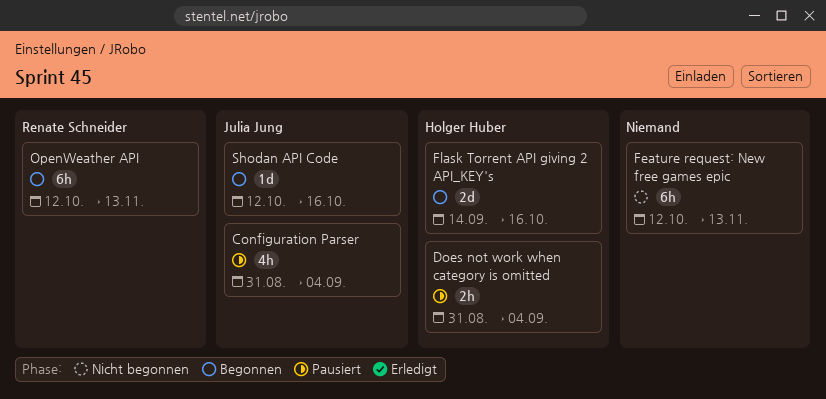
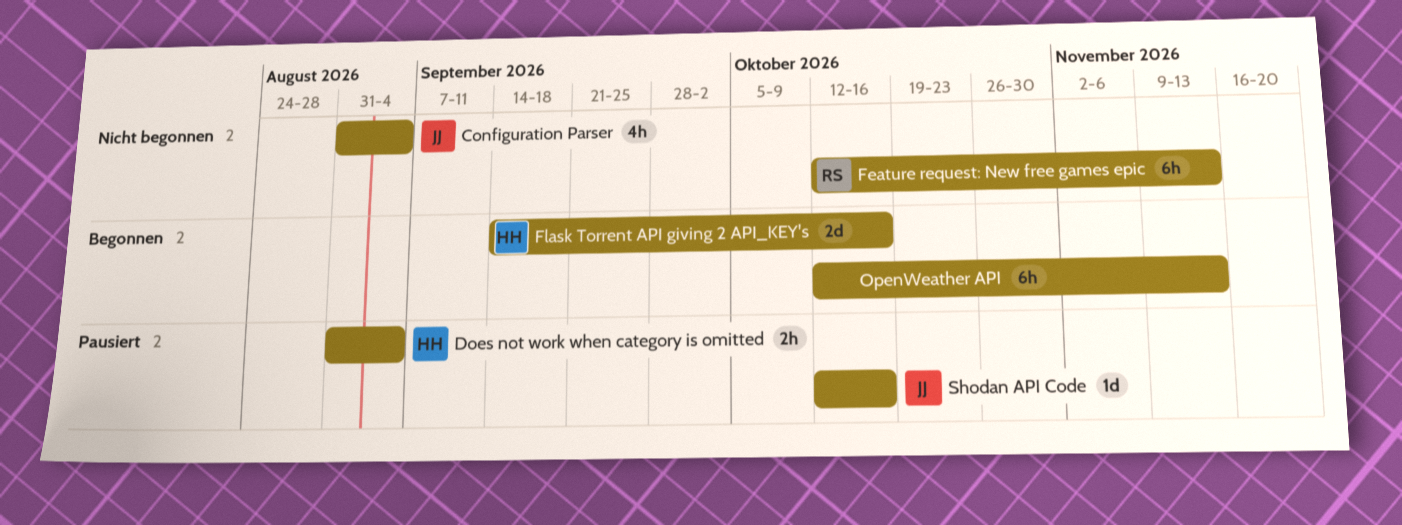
Configuration Parser, status: Pausiert -> Nicht begonnen
Feature request: New free games epic, owner: none -> Renate Schneider
OpenWeather API, owner: Renate Schneider -> none
Shodan API Code, status: Begonnen -> Pausiert

